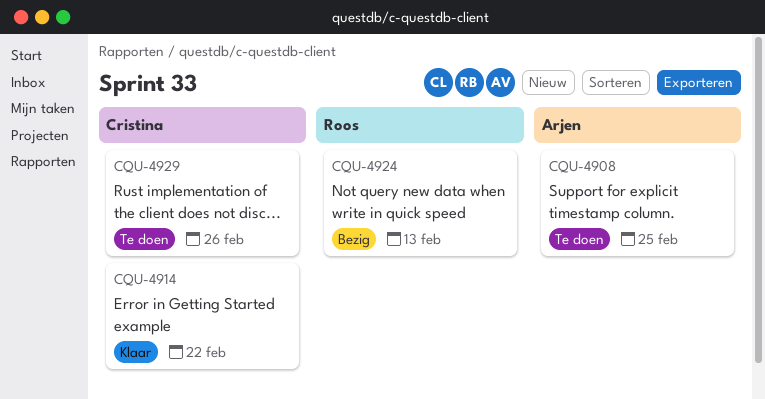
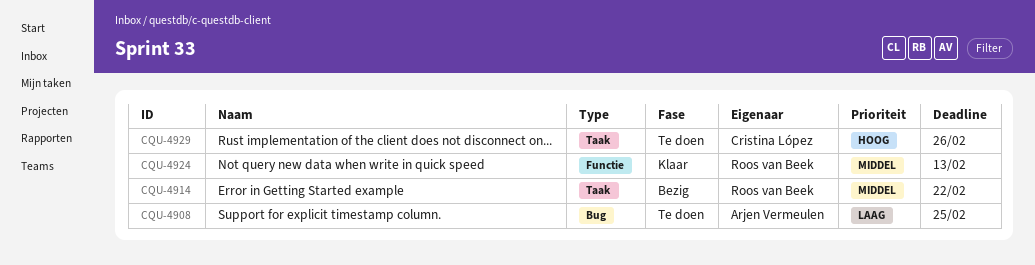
CQU-4914, status: Klaar -> Bezig
CQU-4914, owner: Cristina López -> Roos van Beek
CQU-4924, status: Bezig -> Klaar

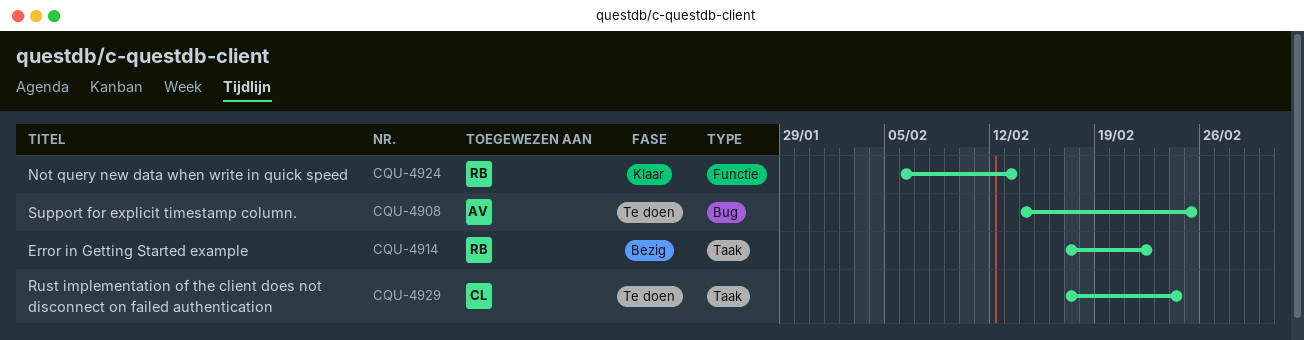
CQU-4929, due: Feb 26 -> Feb 24

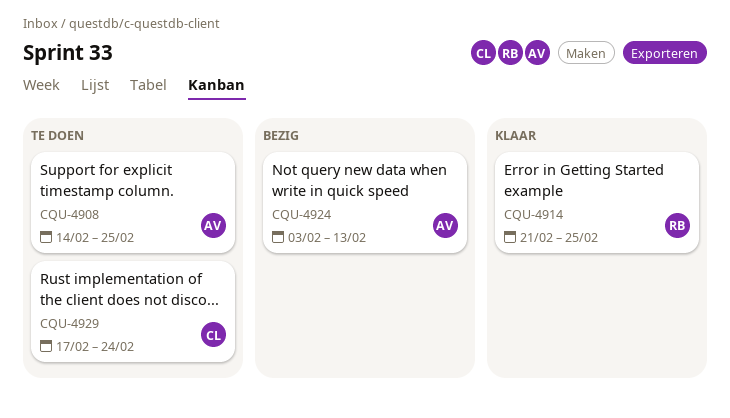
CQU-4914, status: Bezig -> Klaar
CQU-4914, start: Feb 17 -> Feb 21
CQU-4914, due: Feb 22 -> Feb 25
CQU-4924, status: Klaar -> Bezig
CQU-4924, owner: RB -> AV
CQU-4924, start: Feb 6 -> Feb 3

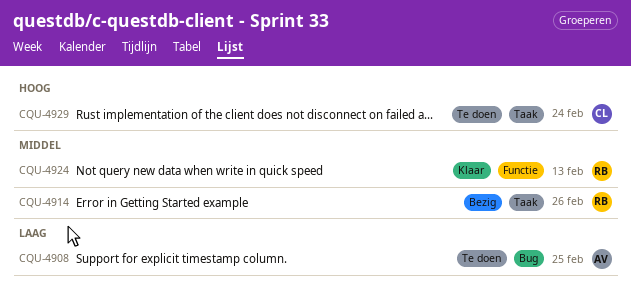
CQU-4914, status: Klaar -> Bezig
CQU-4914, due: Feb 25 -> Feb 26
CQU-4924, status: Bezig -> Klaar
CQU-4924, owner: AV -> RB

